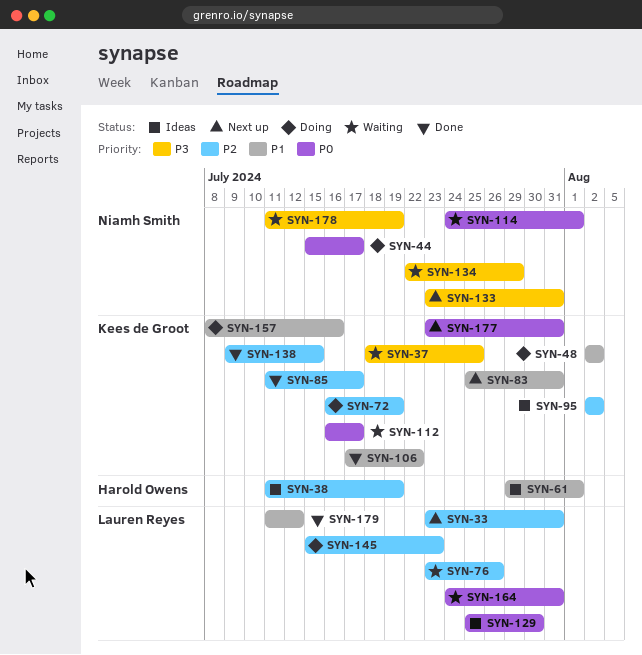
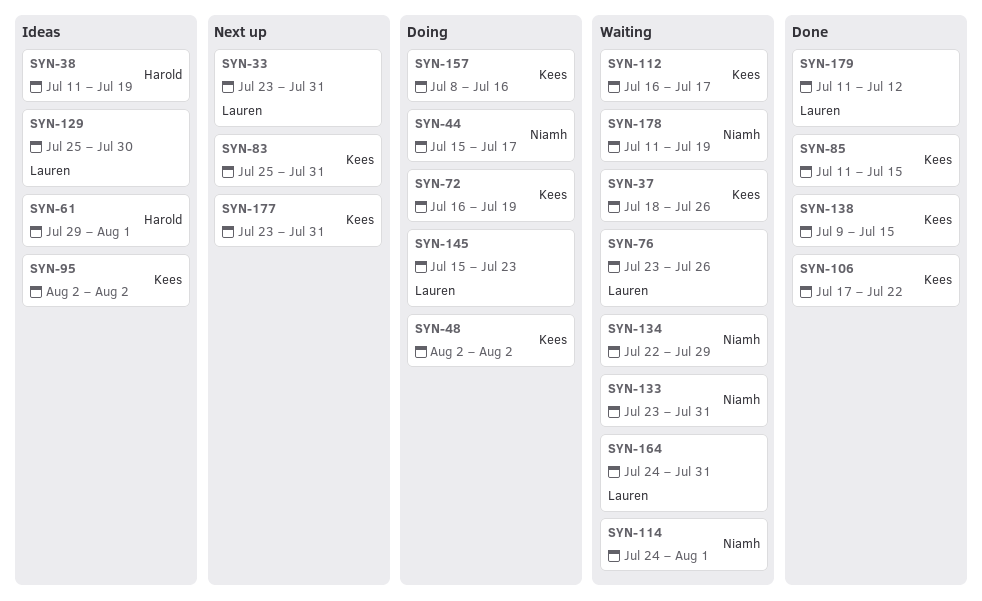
SYN-37, due: Jul 25 -> Jul 26
SYN-85, due: Jul 17 -> Jul 15
SYN-133, status: Next up -> Waiting

